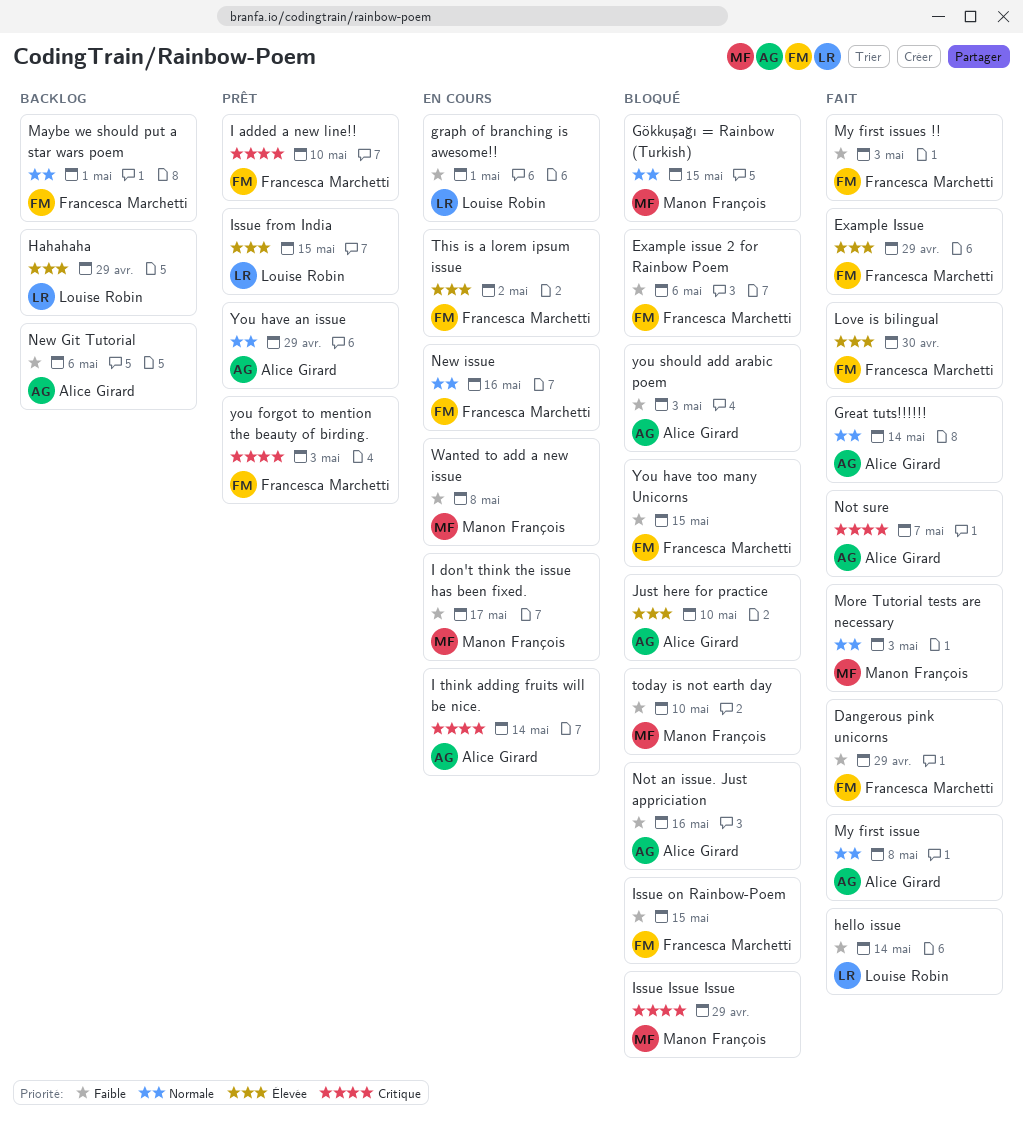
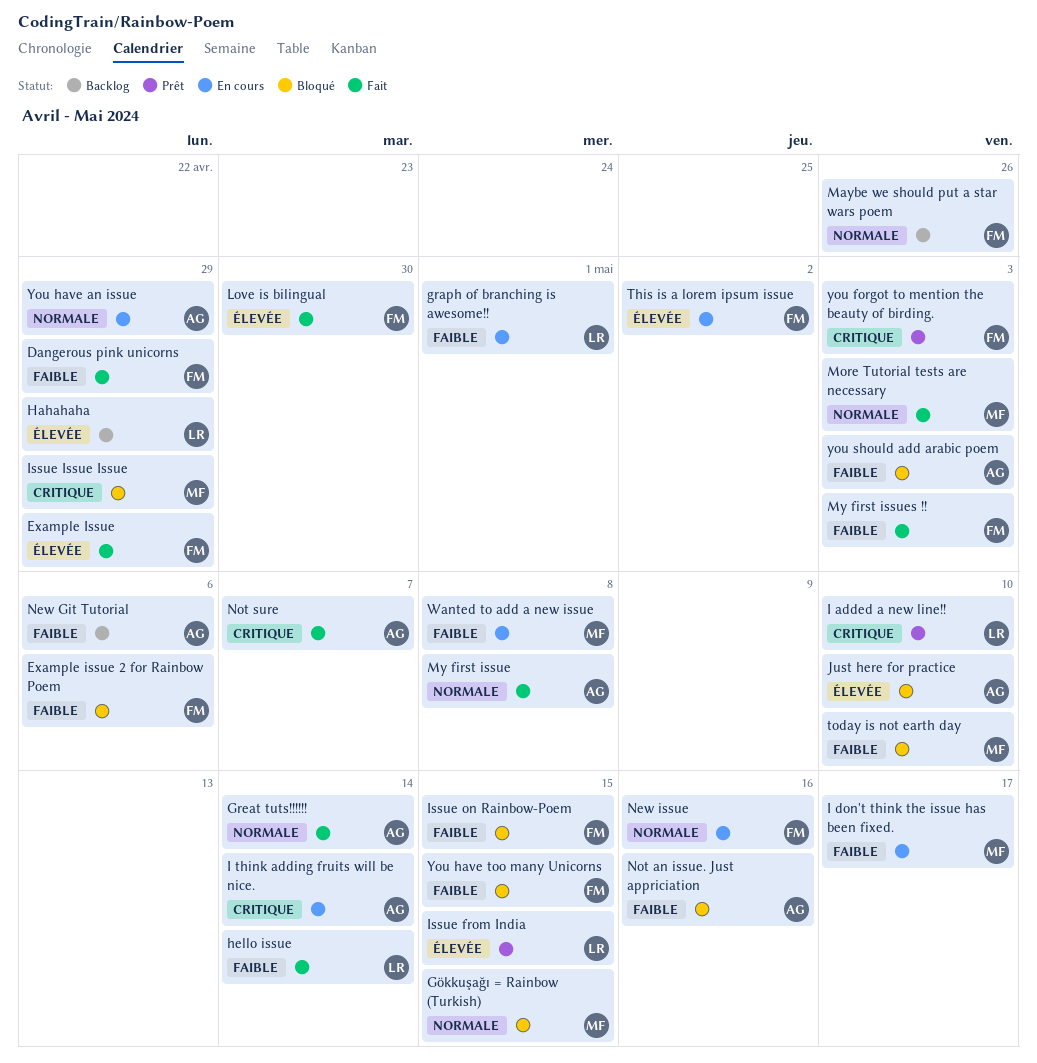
I added a new line!!, owner: Francesca Marchetti -> Louise Robin
Maybe we should put a star wars poem, due: May 1 -> Apr 26
You have an issue, status: Prêt -> En cours

